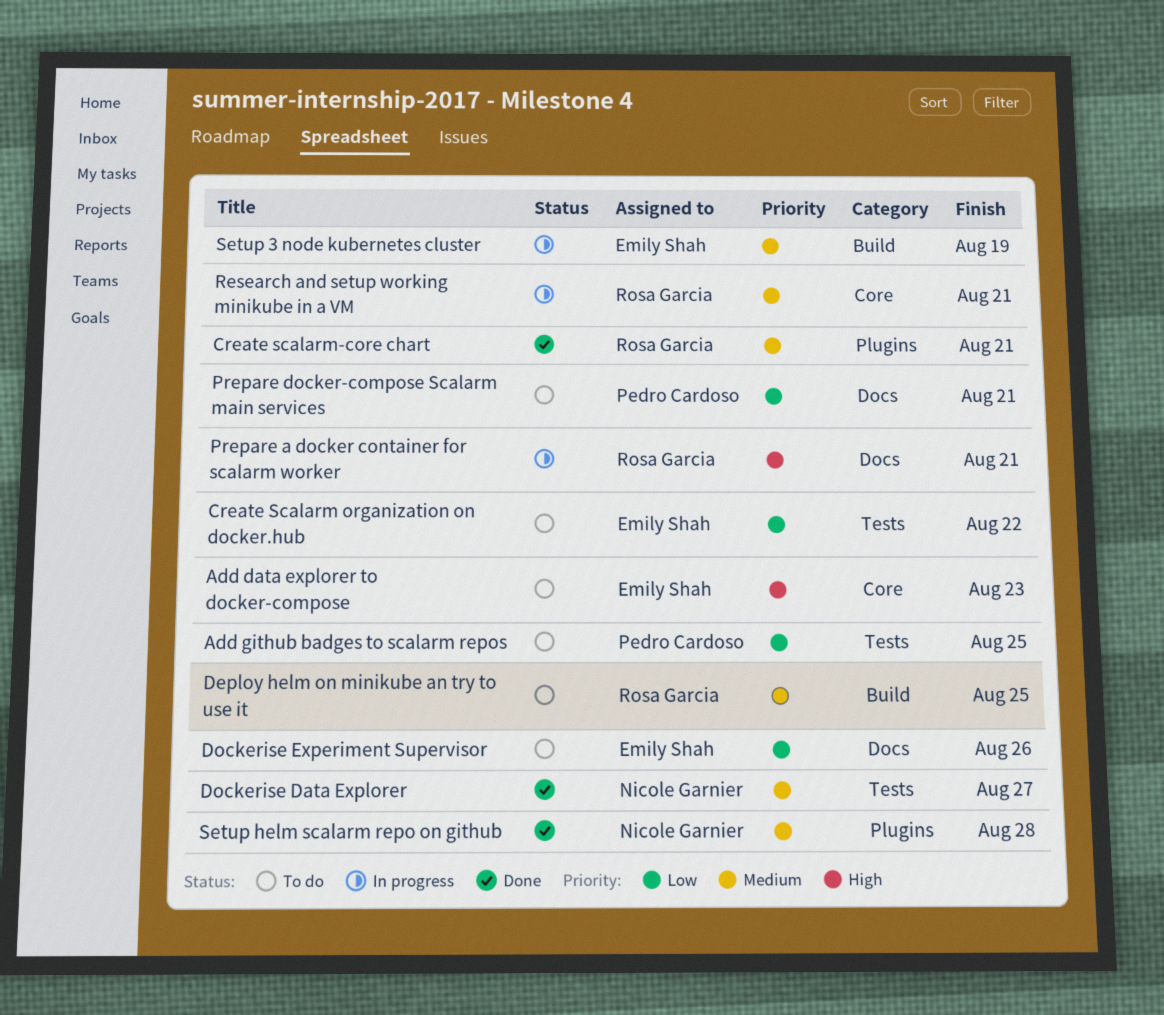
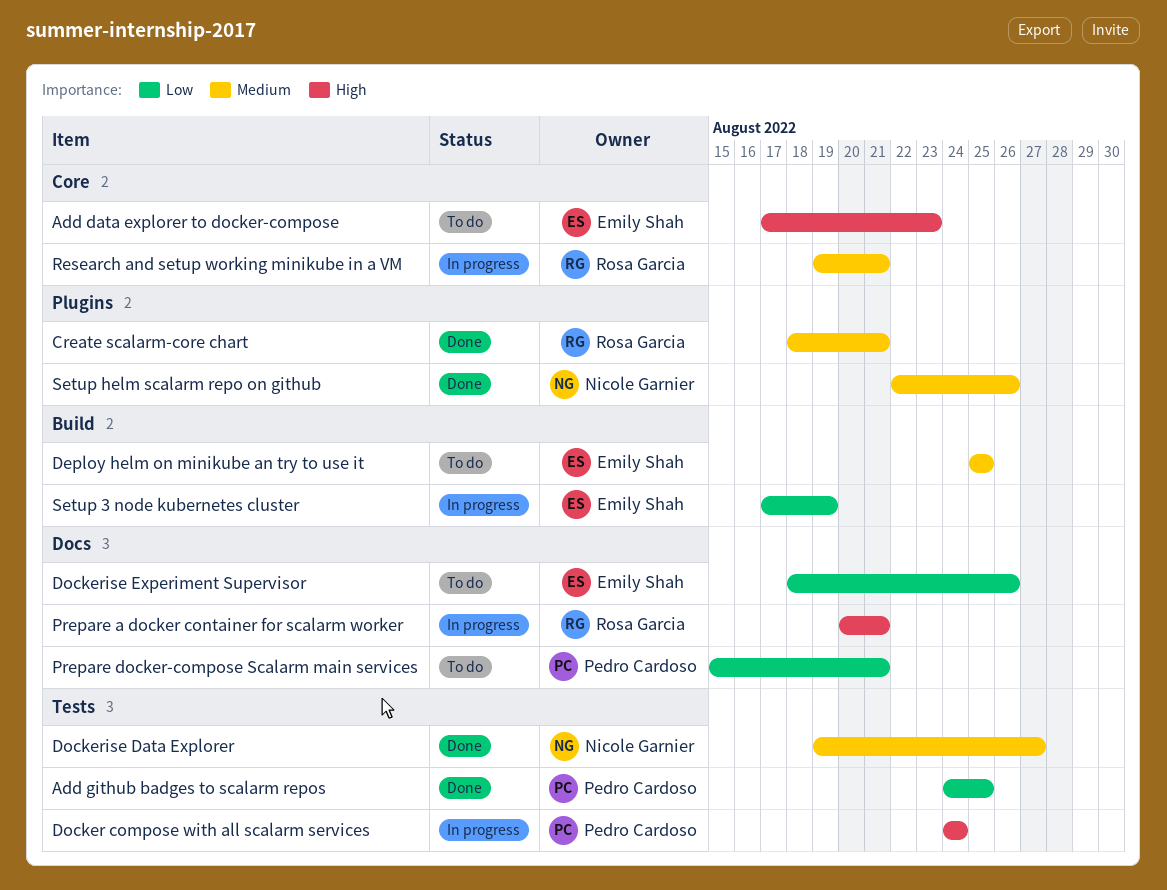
Add github badges to scalarm repos, status: To do -> Done
Create Scalarm organization on docker.hub: present -> none
Deploy helm on minikube an try to use it, owner: Rosa Garcia -> Emily Shah
Docker compose with all scalarm services: none -> present
Setup 3 node kubernetes cluster, priority: Medium -> Low
Setup helm scalarm repo on github, due: Aug 28 -> Aug 26

